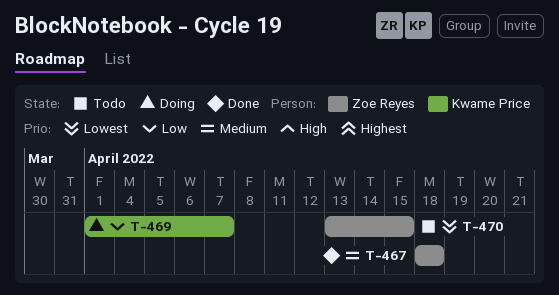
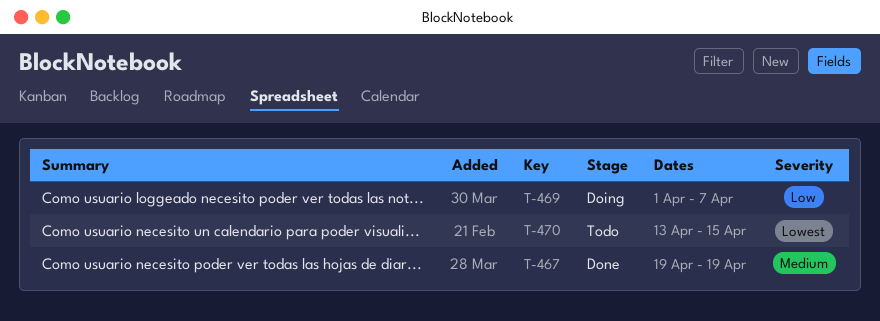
T-467, start: Apr 18 -> Apr 19
T-467, due: Apr 18 -> Apr 19

